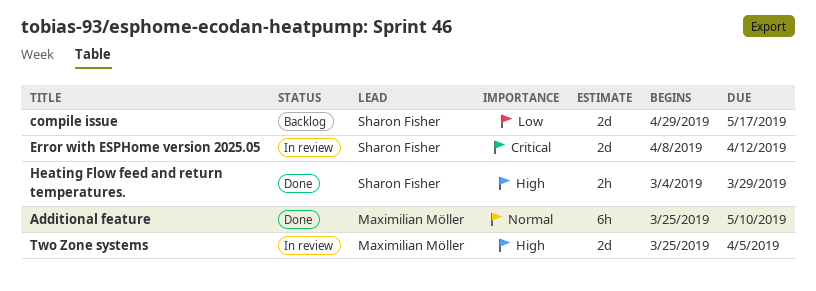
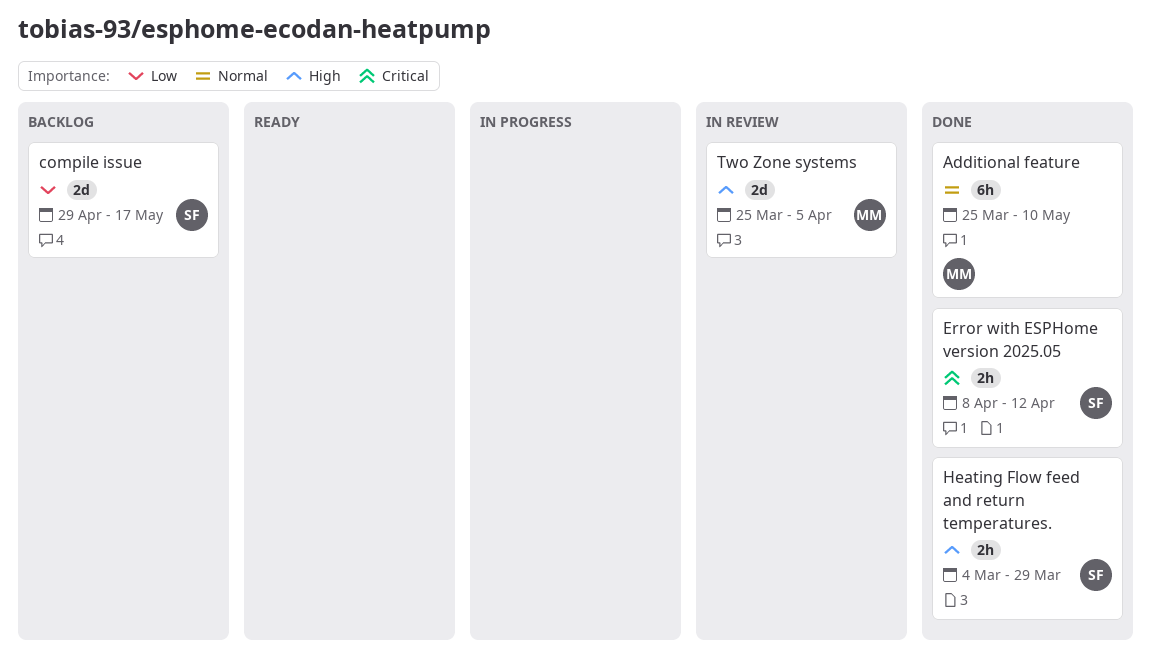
Error with ESPHome version 2025.05, status: In review -> Done
Error with ESPHome version 2025.05, estimate: 2d -> 2h

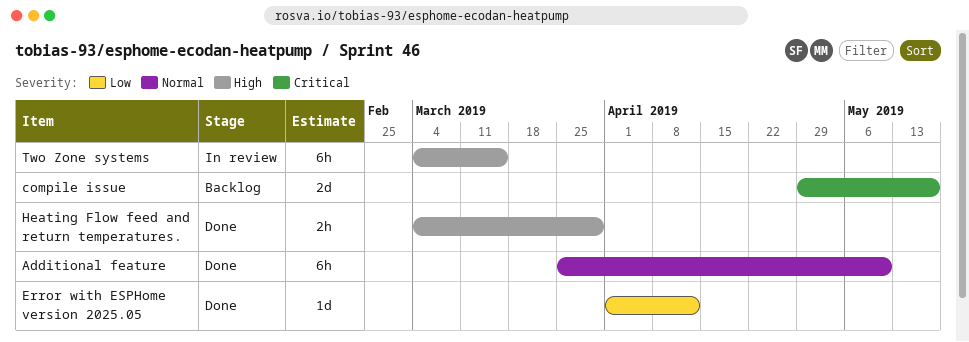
compile issue, priority: Low -> Critical
Error with ESPHome version 2025.05, priority: Critical -> Low
Error with ESPHome version 2025.05, estimate: 2h -> 1d
Error with ESPHome version 2025.05, start: Apr 8 -> Apr 1
Two Zone systems, estimate: 2d -> 6h
Two Zone systems, start: Mar 25 -> Mar 4
Two Zone systems, due: Apr 5 -> Mar 15

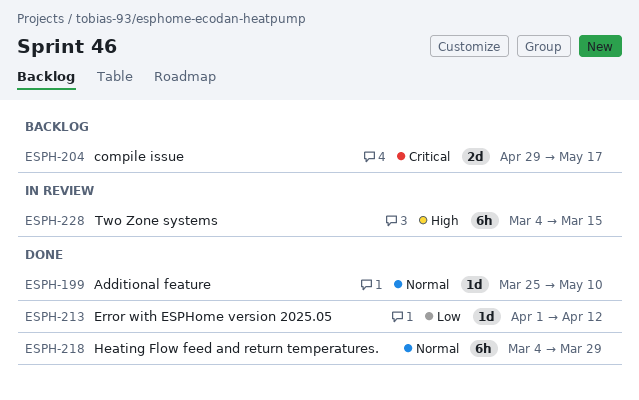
Additional feature, estimate: 6h -> 1d
Heating Flow feed and return temperatures., priority: High -> Normal
Heating Flow feed and return temperatures., estimate: 2h -> 6h

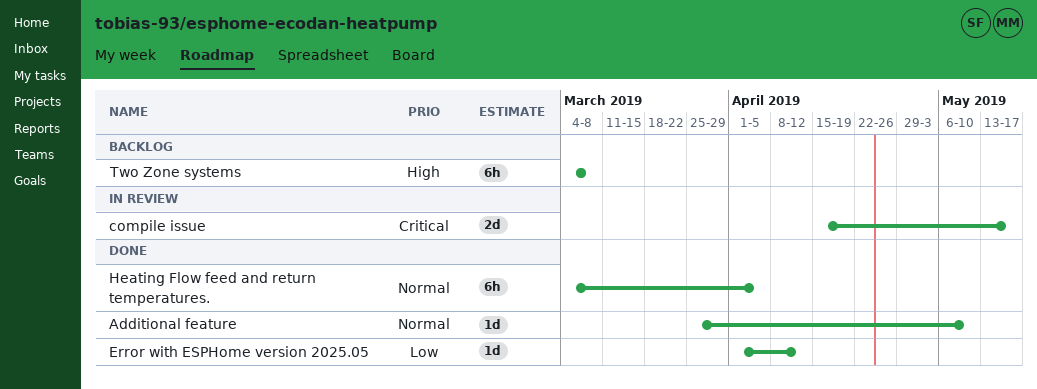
compile issue, status: Backlog -> In review
compile issue, start: Apr 29 -> Apr 15
Heating Flow feed and return temperatures., due: Mar 29 -> Apr 5
Two Zone systems, status: In review -> Backlog
Two Zone systems, due: Mar 15 -> Mar 8

